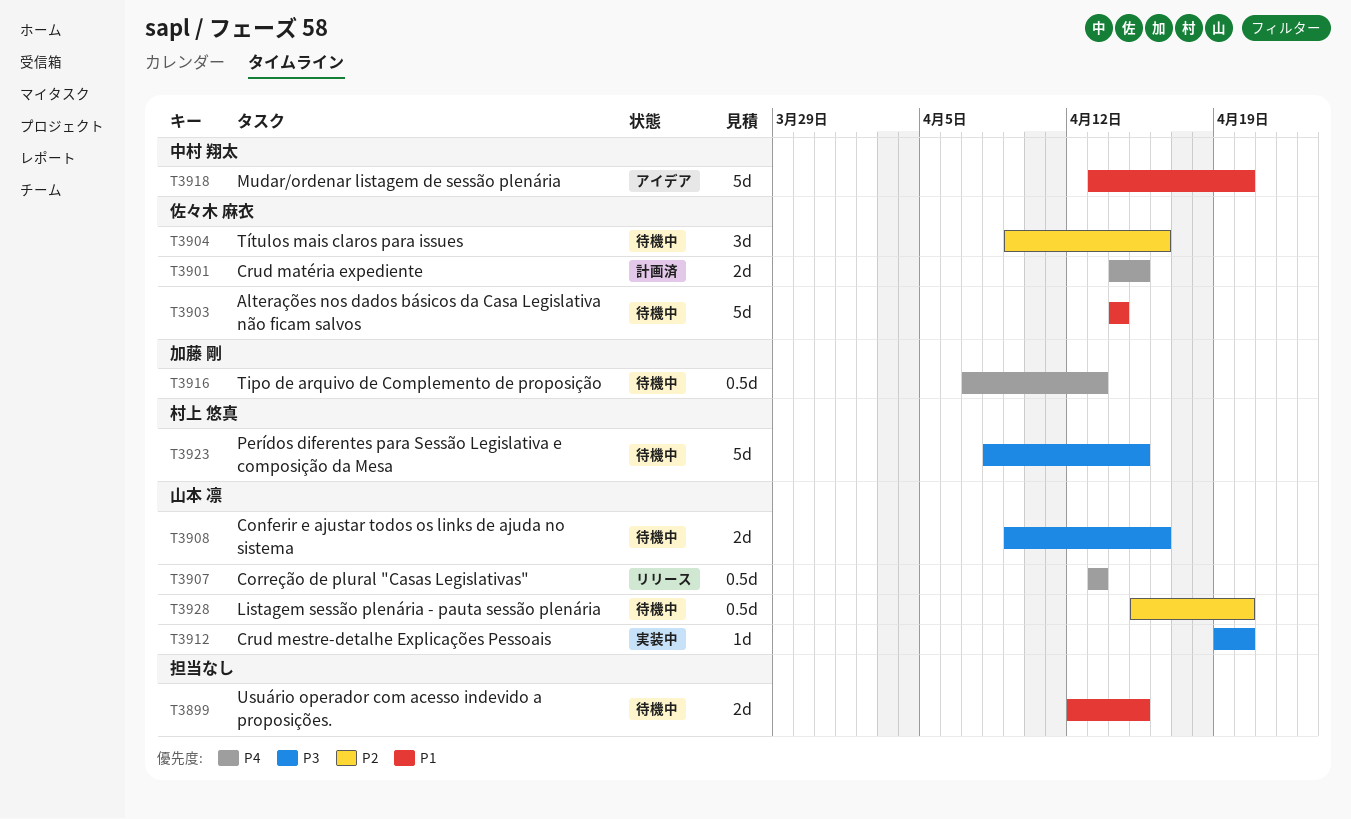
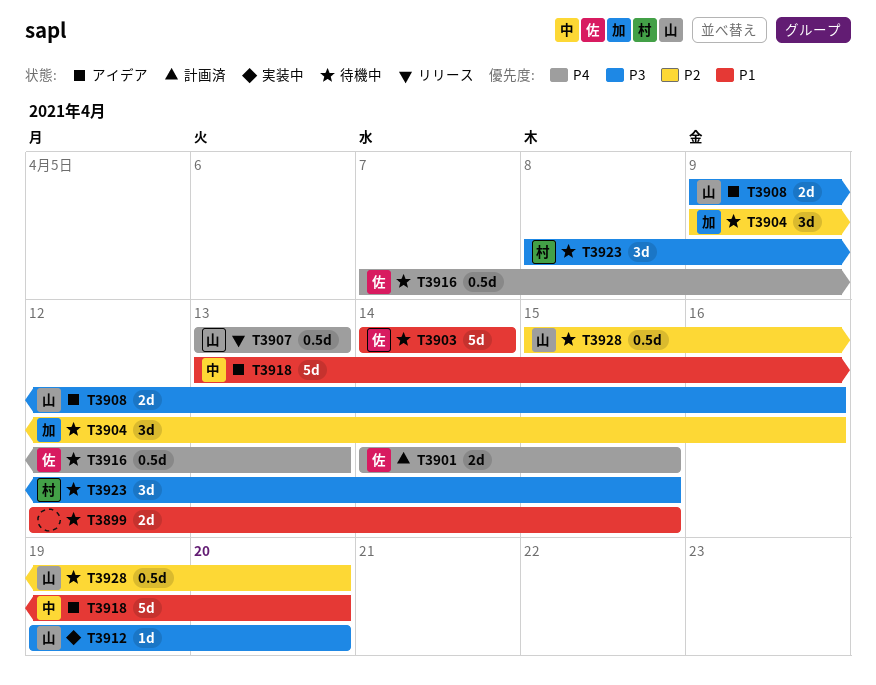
T3904, owner: 佐々木 麻衣 -> 加藤 剛
T3908, status: 待機中 -> アイデア
T3916, owner: 加藤 剛 -> 佐々木 麻衣
T3923, estimate: 5d -> 3d

